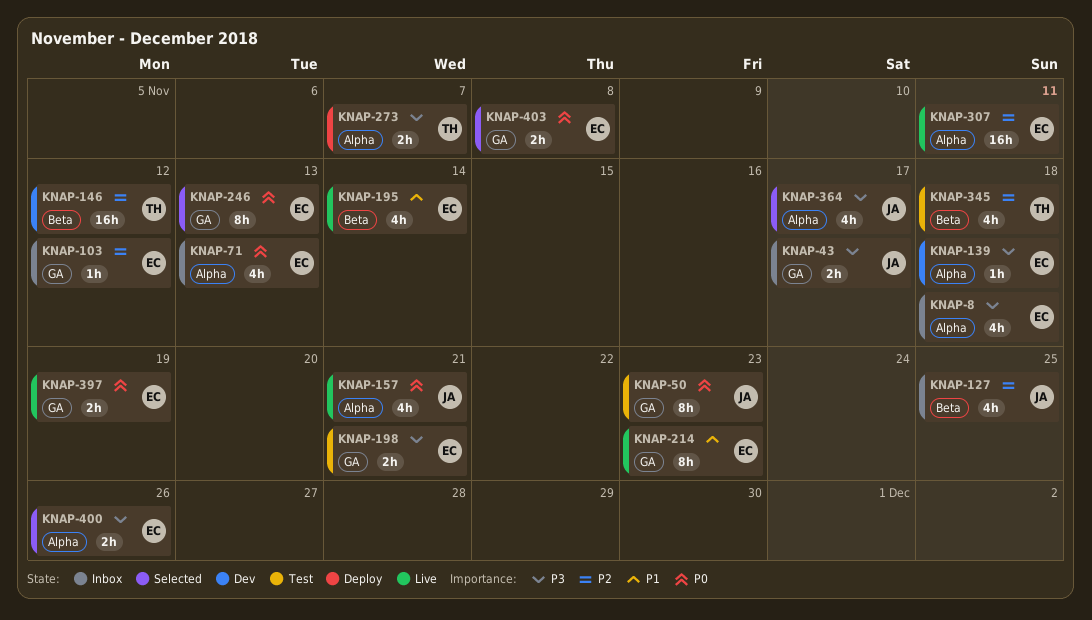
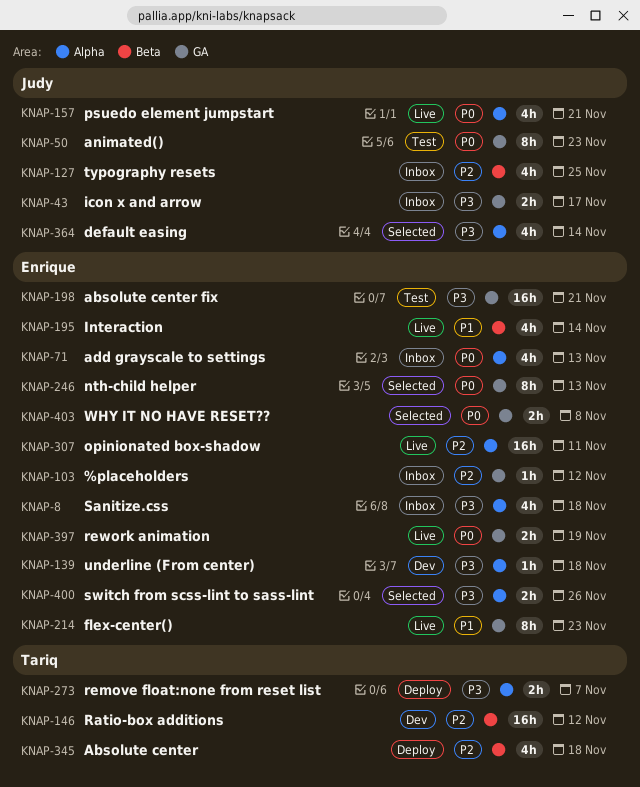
KNAP-198, estimate: 2h -> 16h
KNAP-345, status: Test -> Deploy
KNAP-364, due: Nov 17 -> Nov 14

